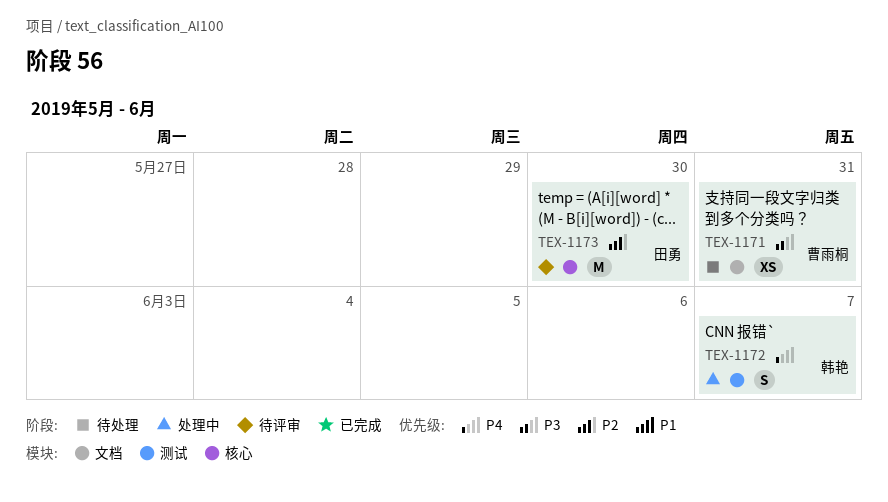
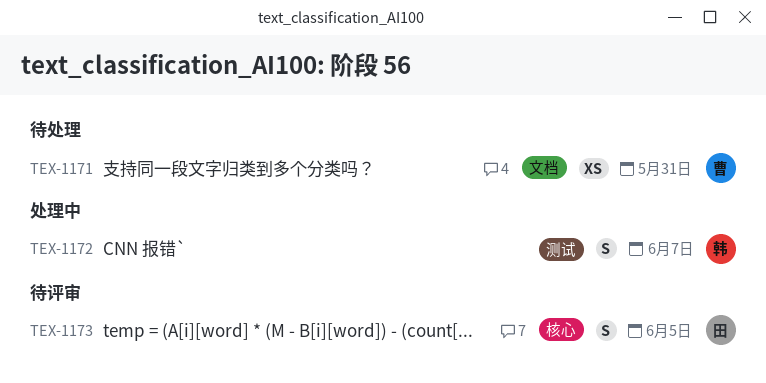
TEX-1173, estimate: M -> S
TEX-1173, due: May 30 -> Jun 5

